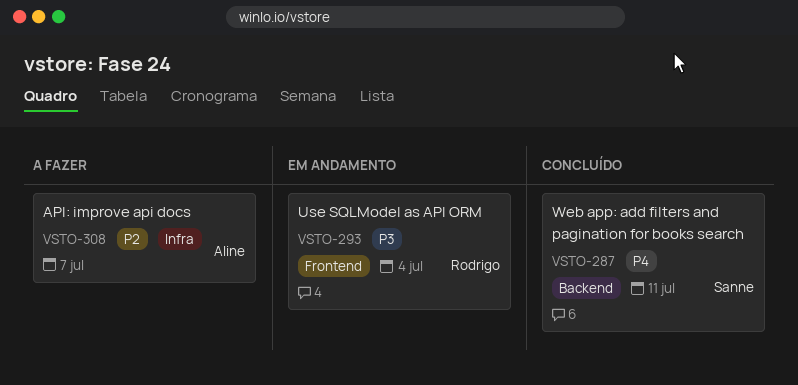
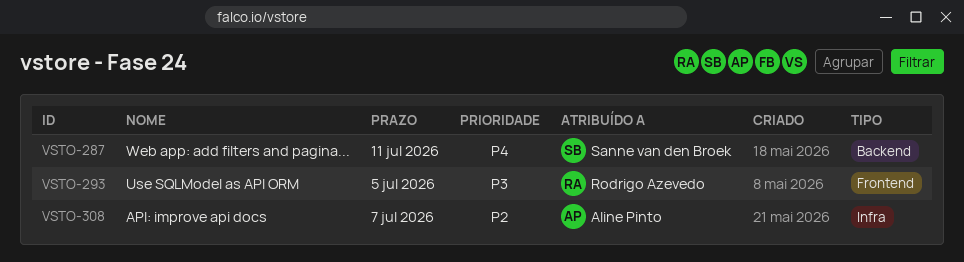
VSTO-293, due: Jul 4 -> Jul 5

